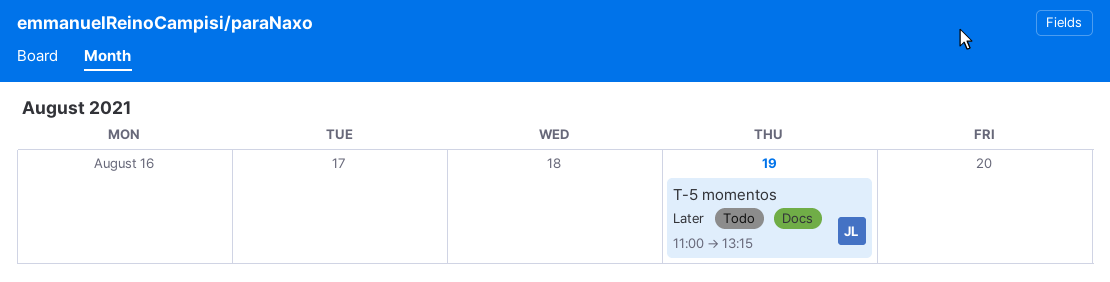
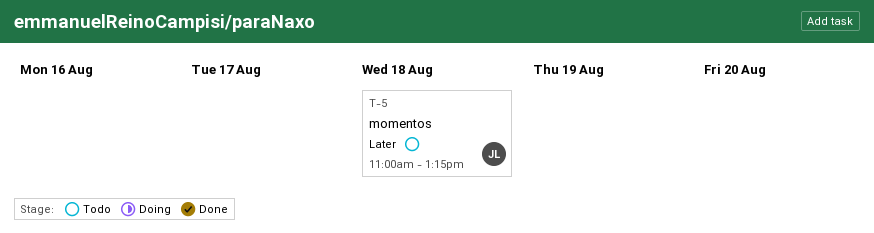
T-5, day: Aug 19 -> Aug 18

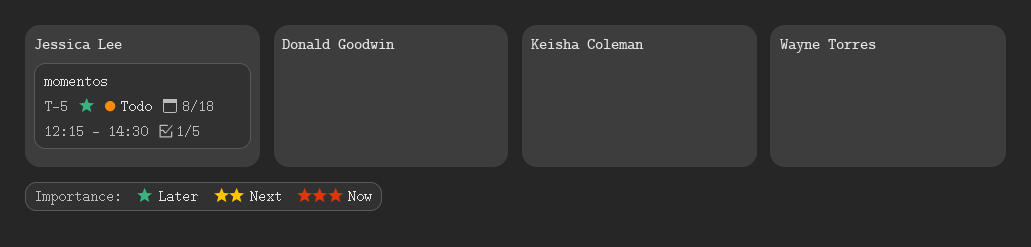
T-5, begins: 11:00 -> 12:15
T-5, ends: 13:15 -> 14:30

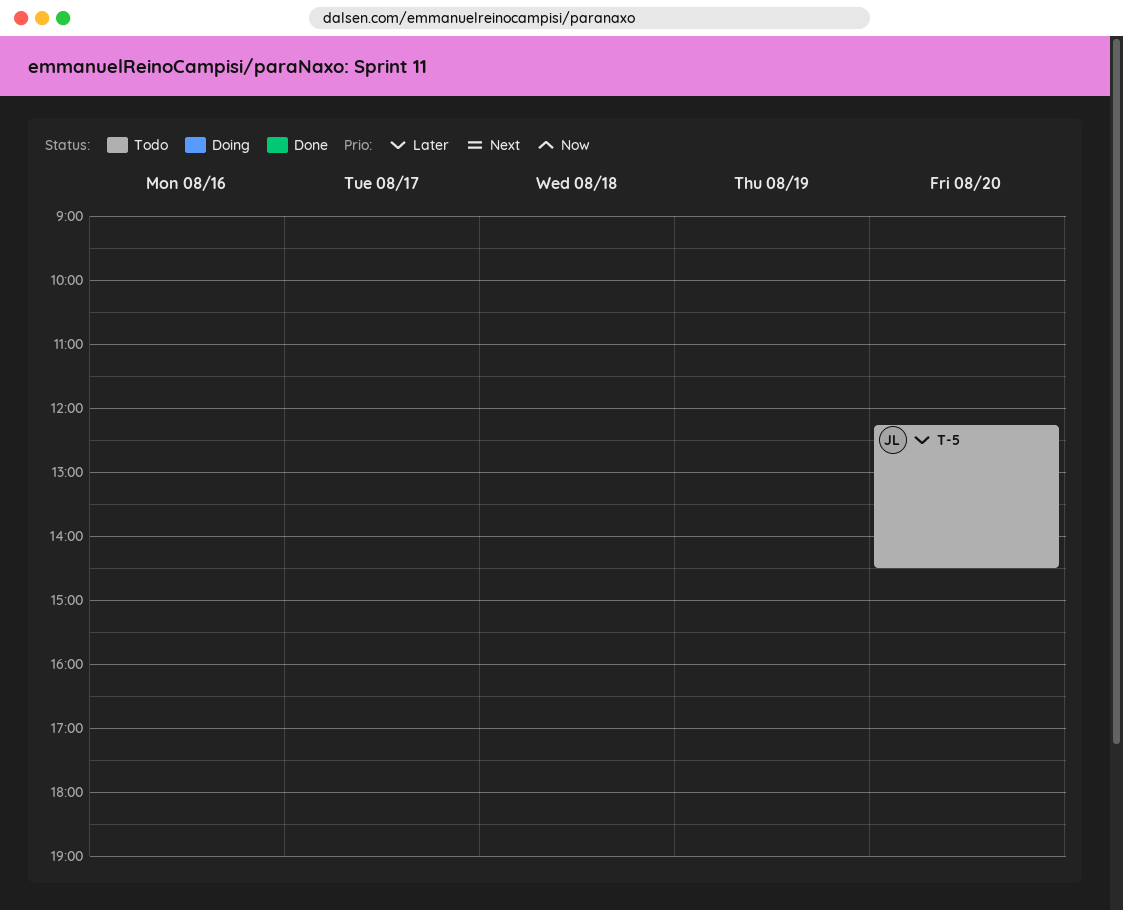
T-5, day: Aug 18 -> Aug 20

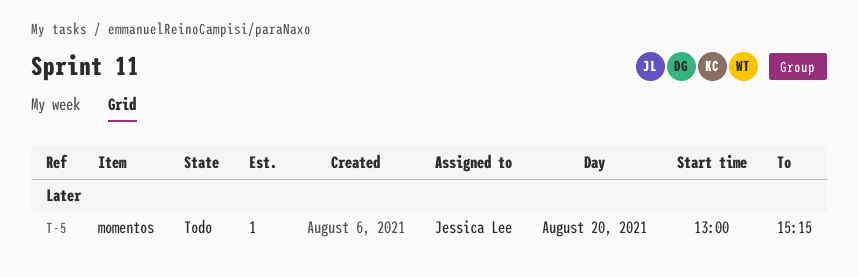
T-5, begins: 12:15 -> 13:00
T-5, ends: 14:30 -> 15:15

